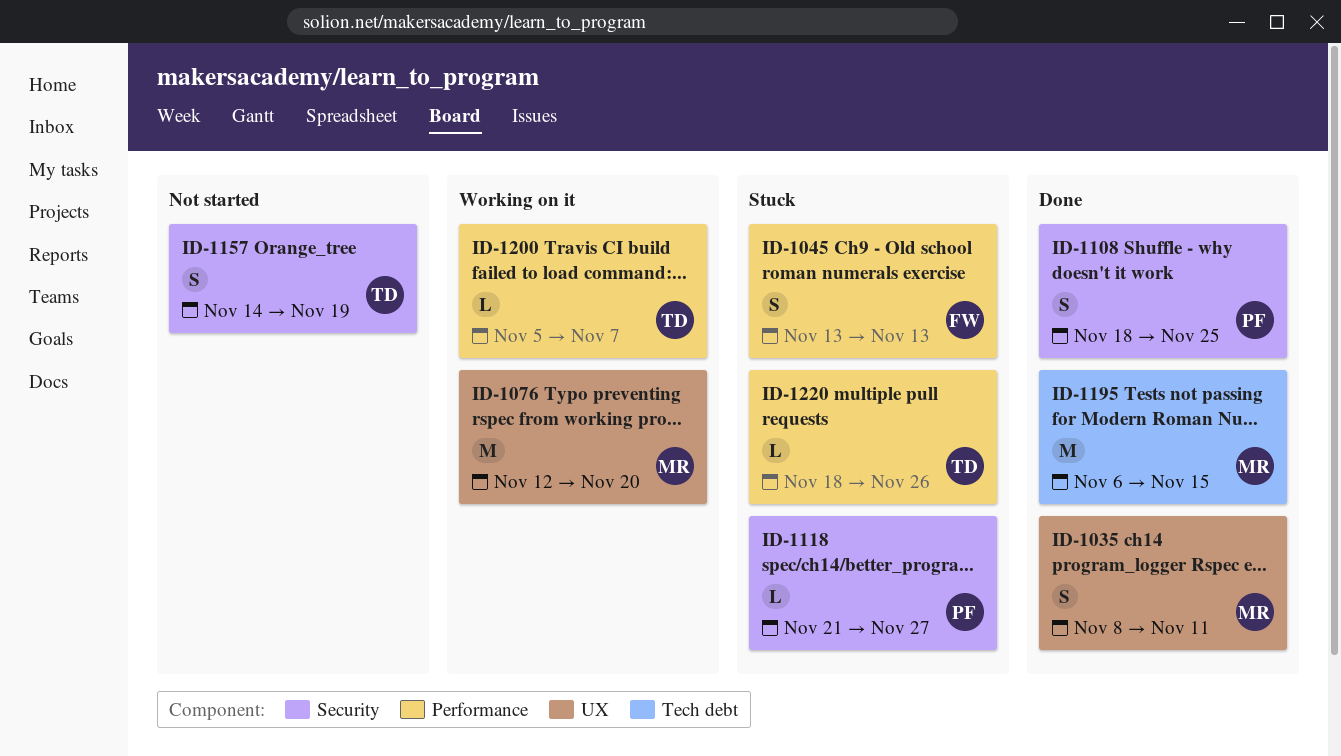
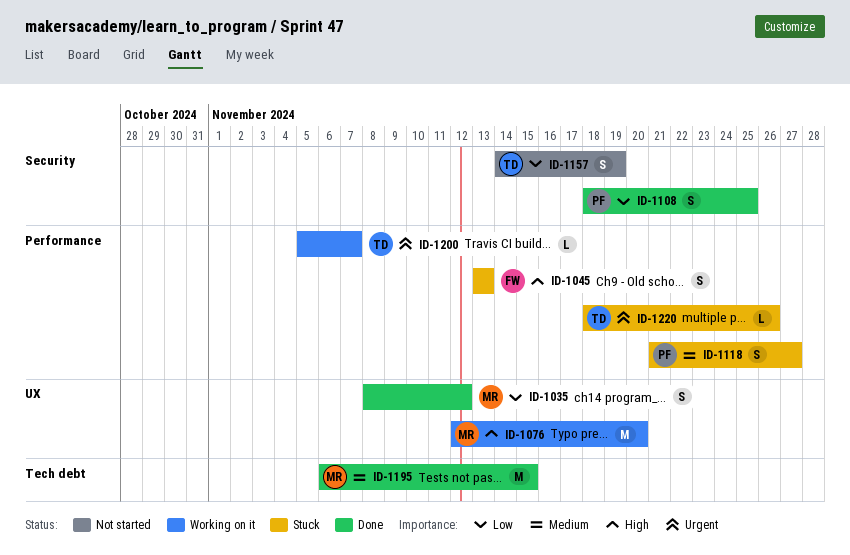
ID-1035, due: Nov 11 -> Nov 12
ID-1118, label: Security -> Performance
ID-1118, estimate: L -> S

